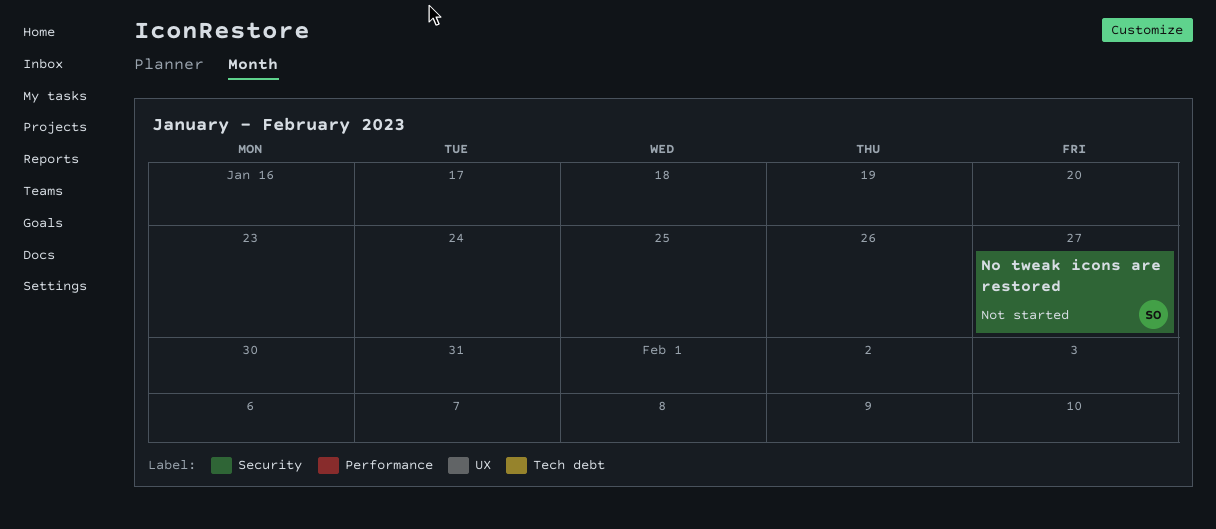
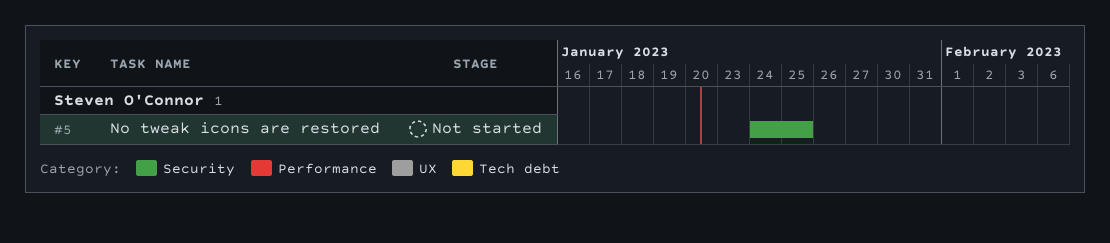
No tweak icons are restored, due: Jan 27 -> Jan 25

